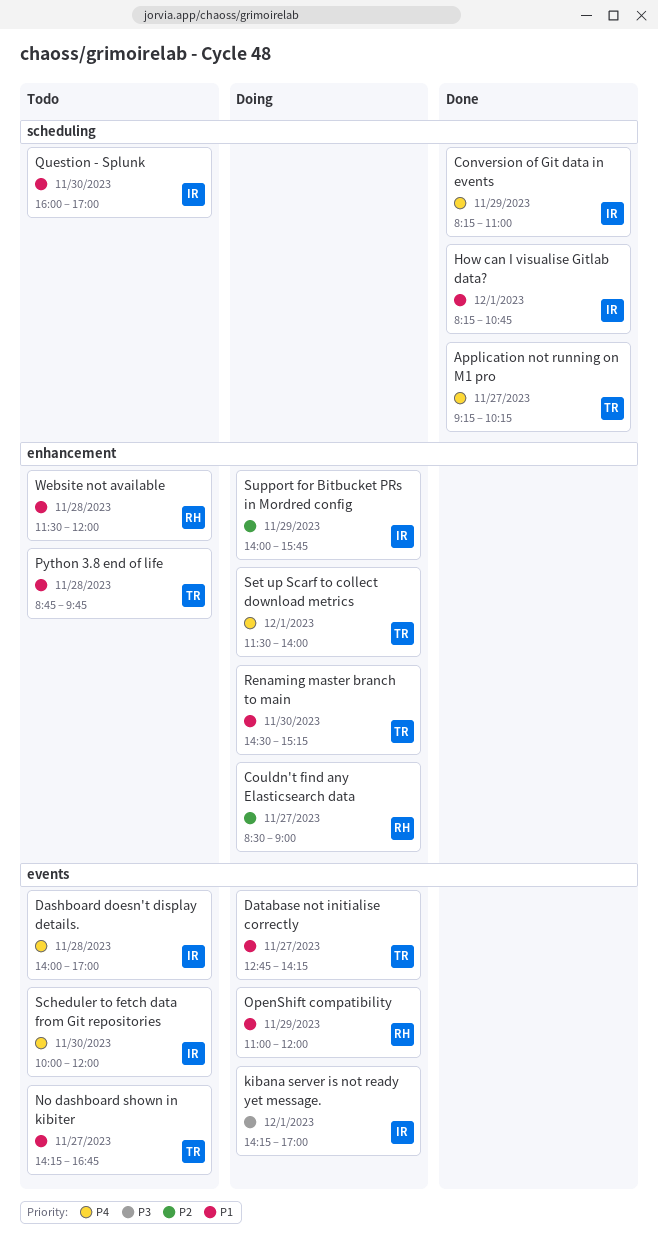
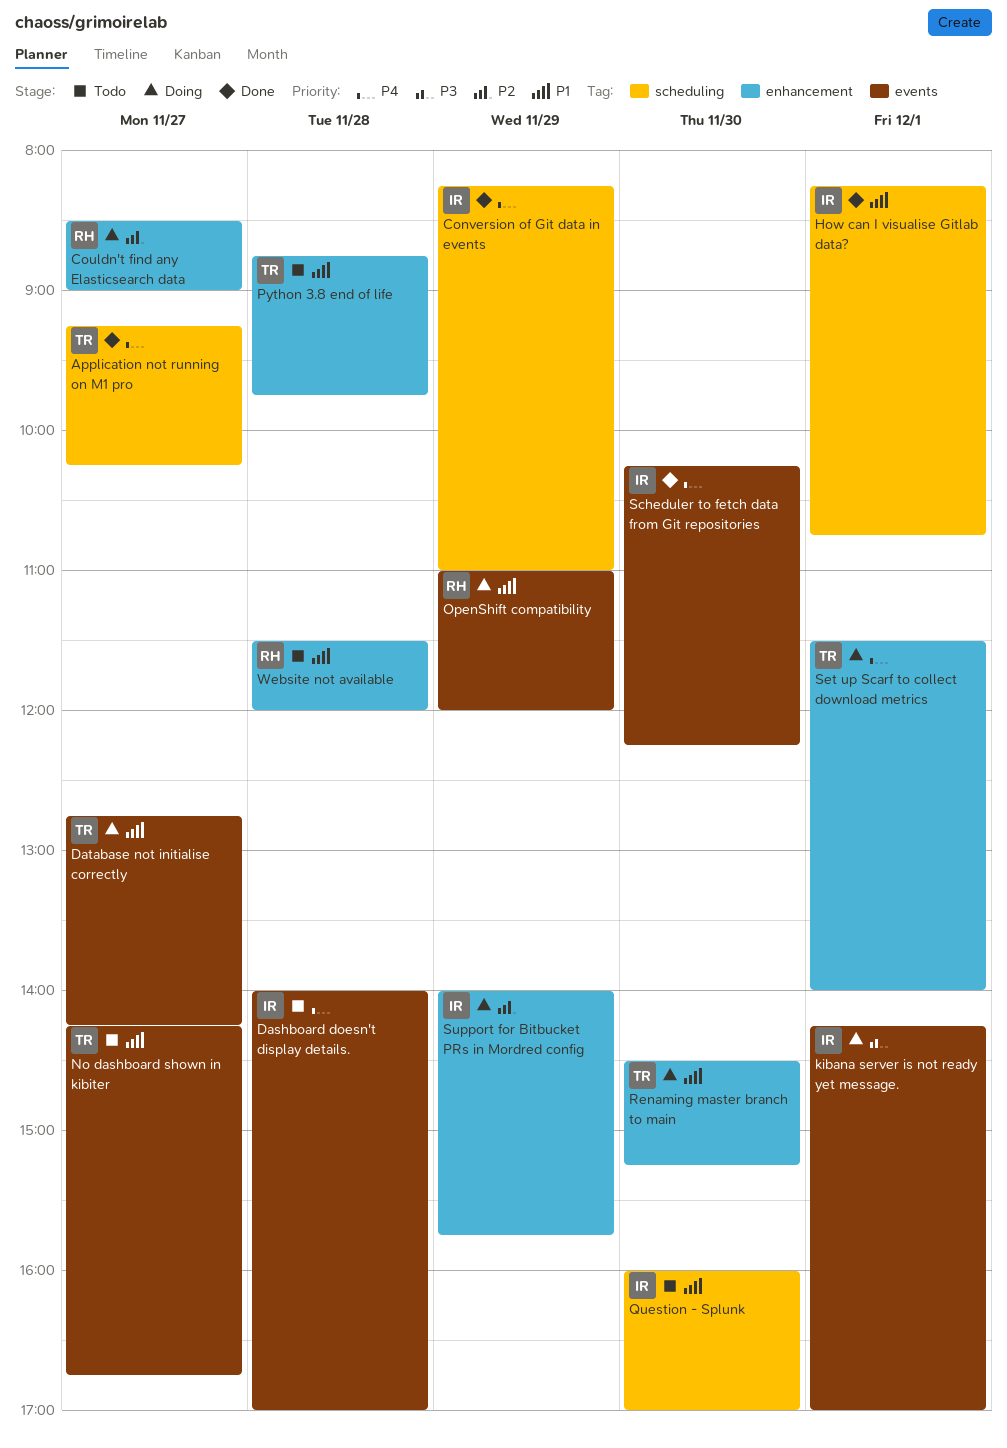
Scheduler to fetch data from Git repositories, status: Todo -> Done
Scheduler to fetch data from Git repositories, begins: 10:00 -> 10:15
Scheduler to fetch data from Git repositories, ends: 12:00 -> 12:15

